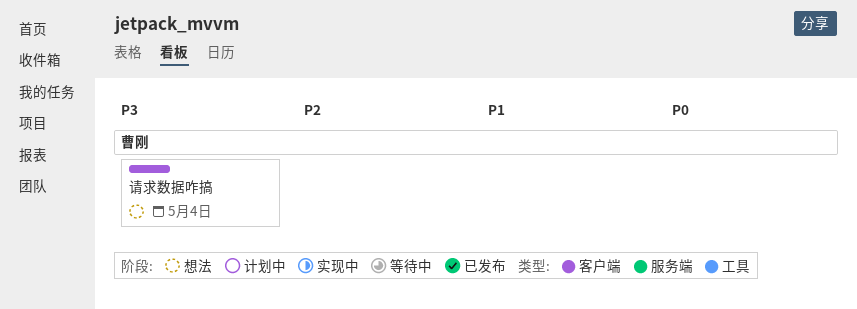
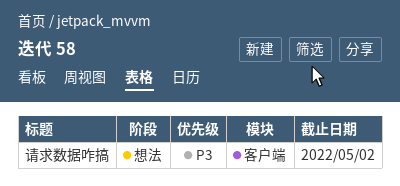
请求数据咋搞, due: May 4 -> May 2

